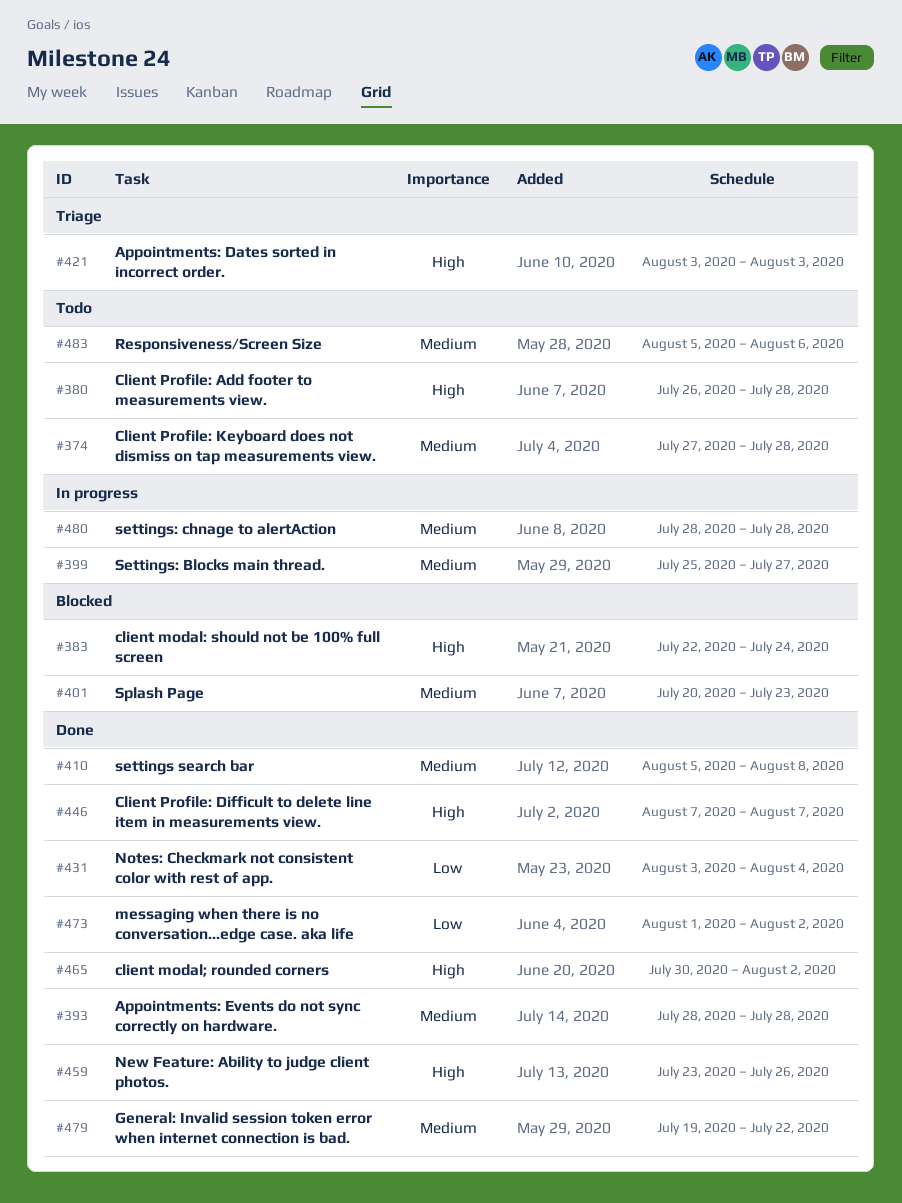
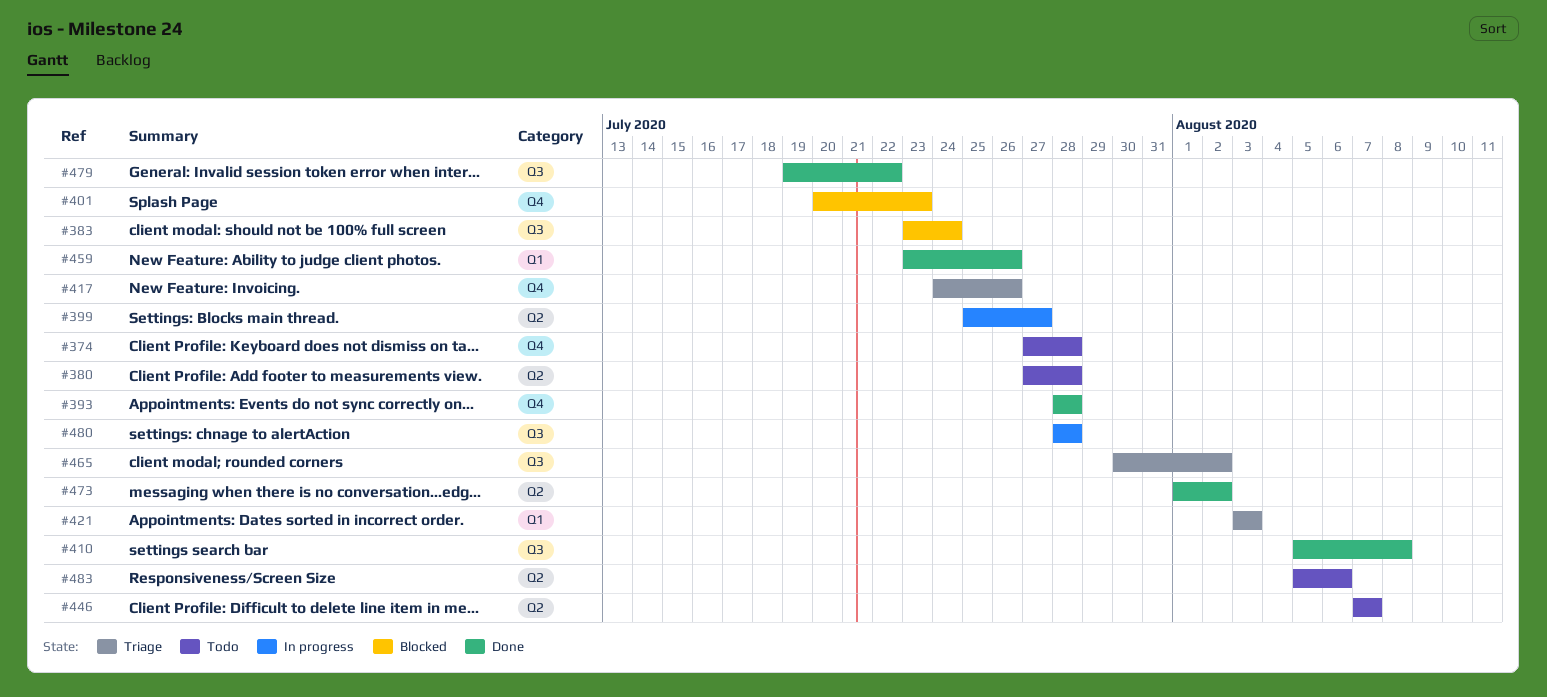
#380, start: Jul 26 -> Jul 27
#383, start: Jul 22 -> Jul 23
#417: none -> present
#431: present -> none
#446, status: Done -> Todo
#465, status: Done -> Triage

